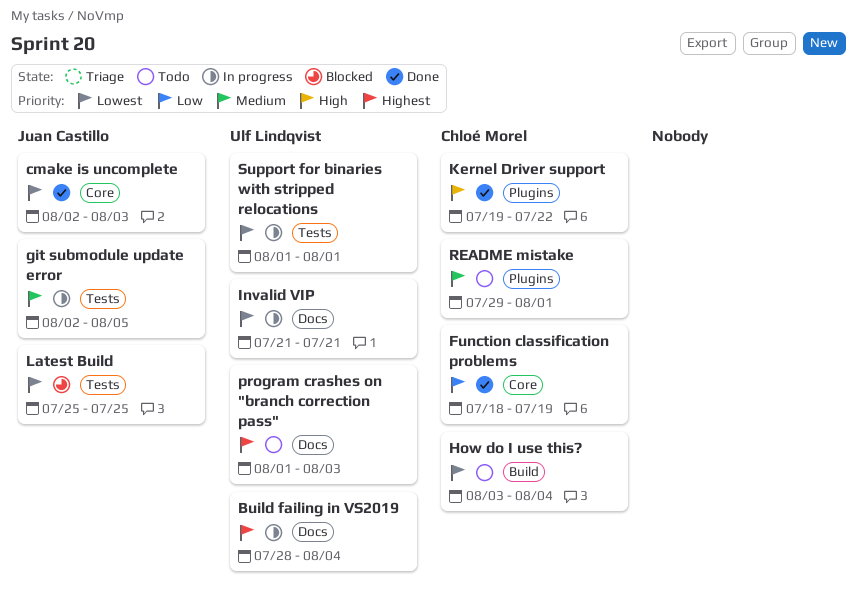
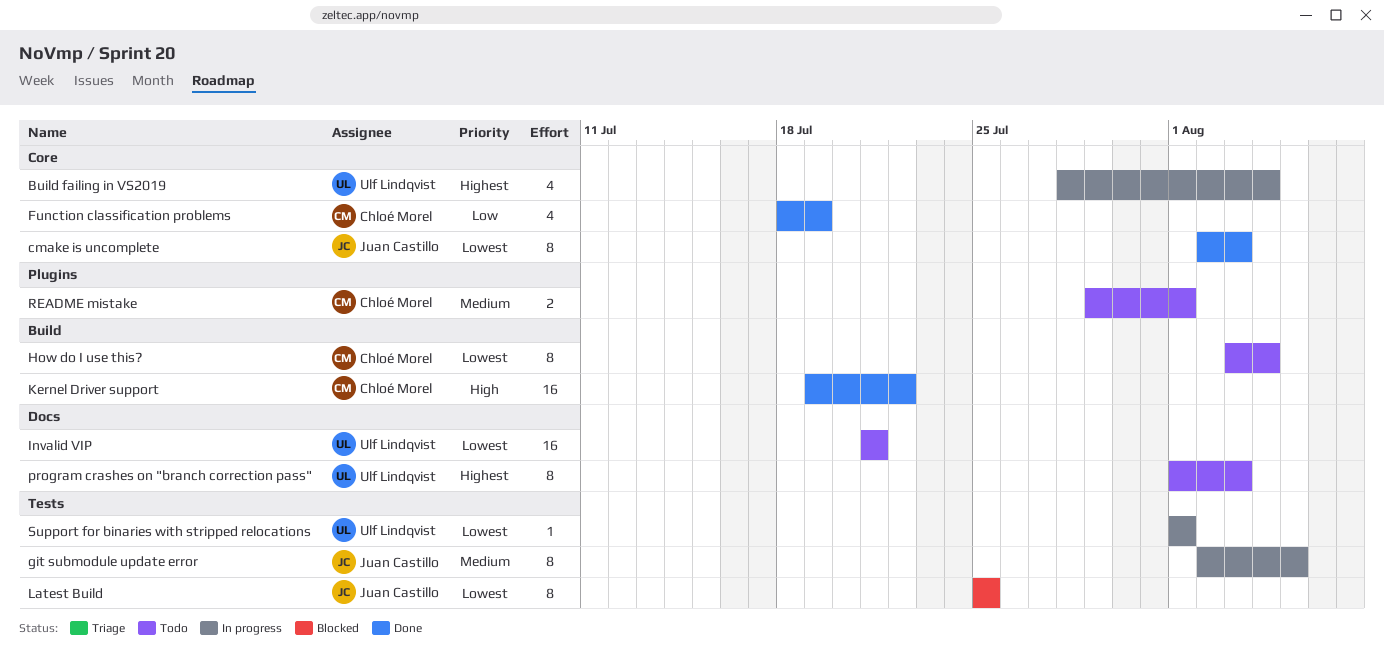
Build failing in VS2019, label: Docs -> Core
Invalid VIP, status: In progress -> Todo
Kernel Driver support, label: Plugins -> Build

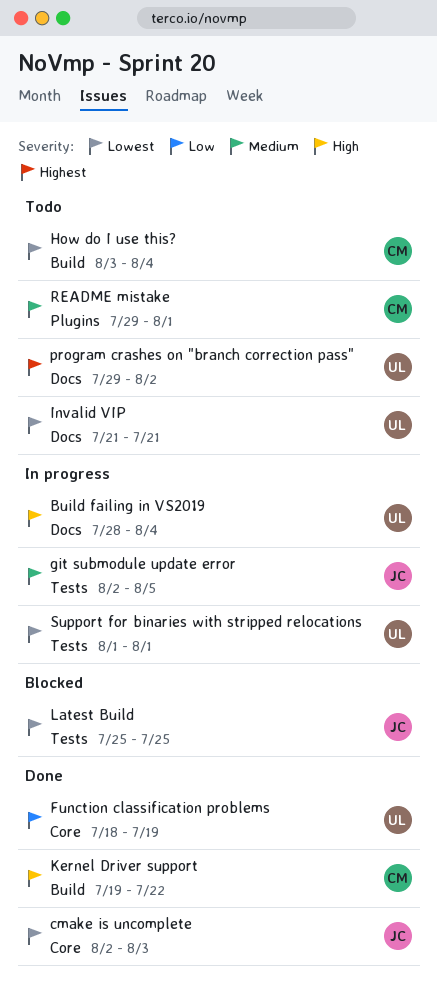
Build failing in VS2019, priority: Highest -> High
Build failing in VS2019, label: Core -> Docs
Function classification problems, owner: Chloé Morel -> Ulf Lindqvist
program crashes on "branch correction pass", start: Aug 1 -> Jul 29
program crashes on "branch correction pass", due: Aug 3 -> Aug 2

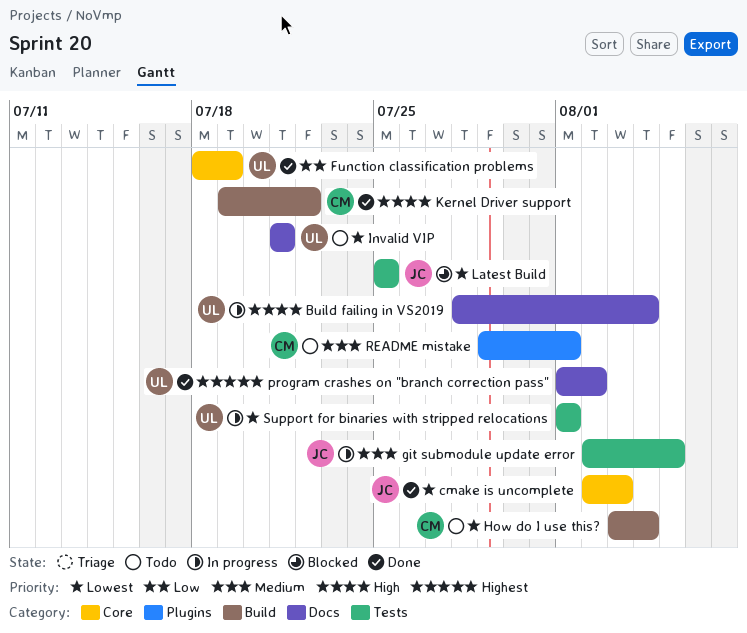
program crashes on "branch correction pass", status: Todo -> Done
program crashes on "branch correction pass", start: Jul 29 -> Aug 1

